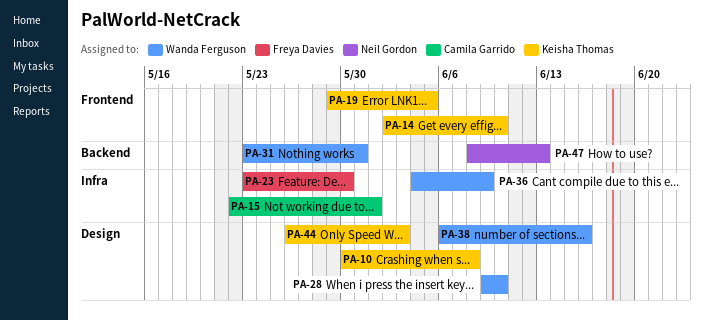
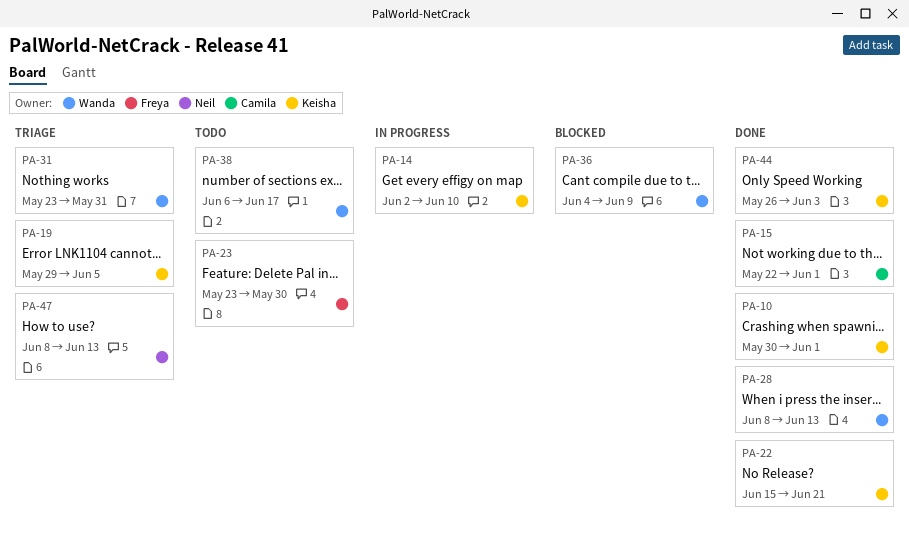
PA-10, due: Jun 8 -> Jun 1
PA-22: none -> present
PA-28, start: Jun 9 -> Jun 8
PA-28, due: Jun 10 -> Jun 13
PA-38, due: Jun 16 -> Jun 17

